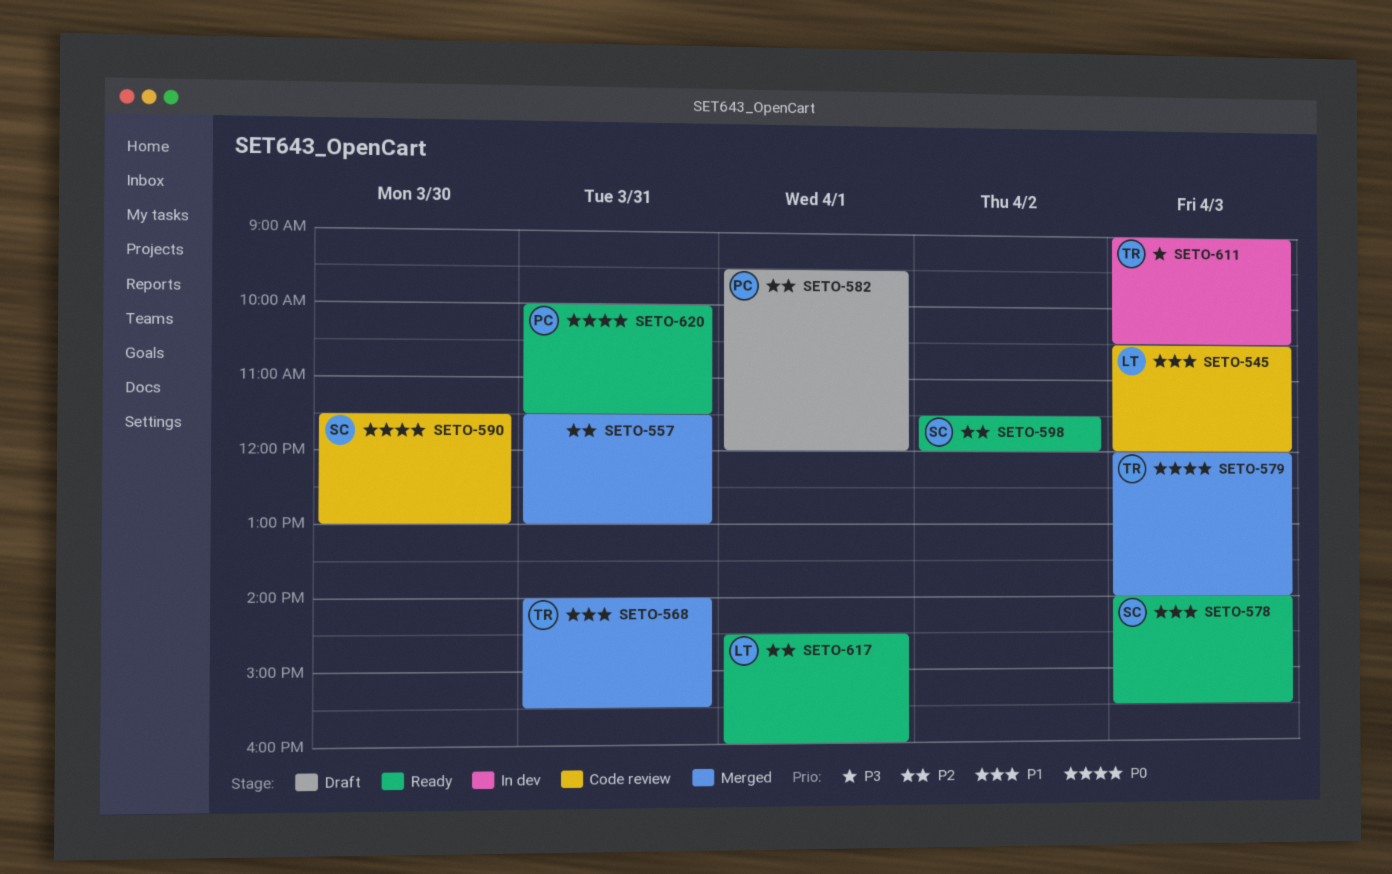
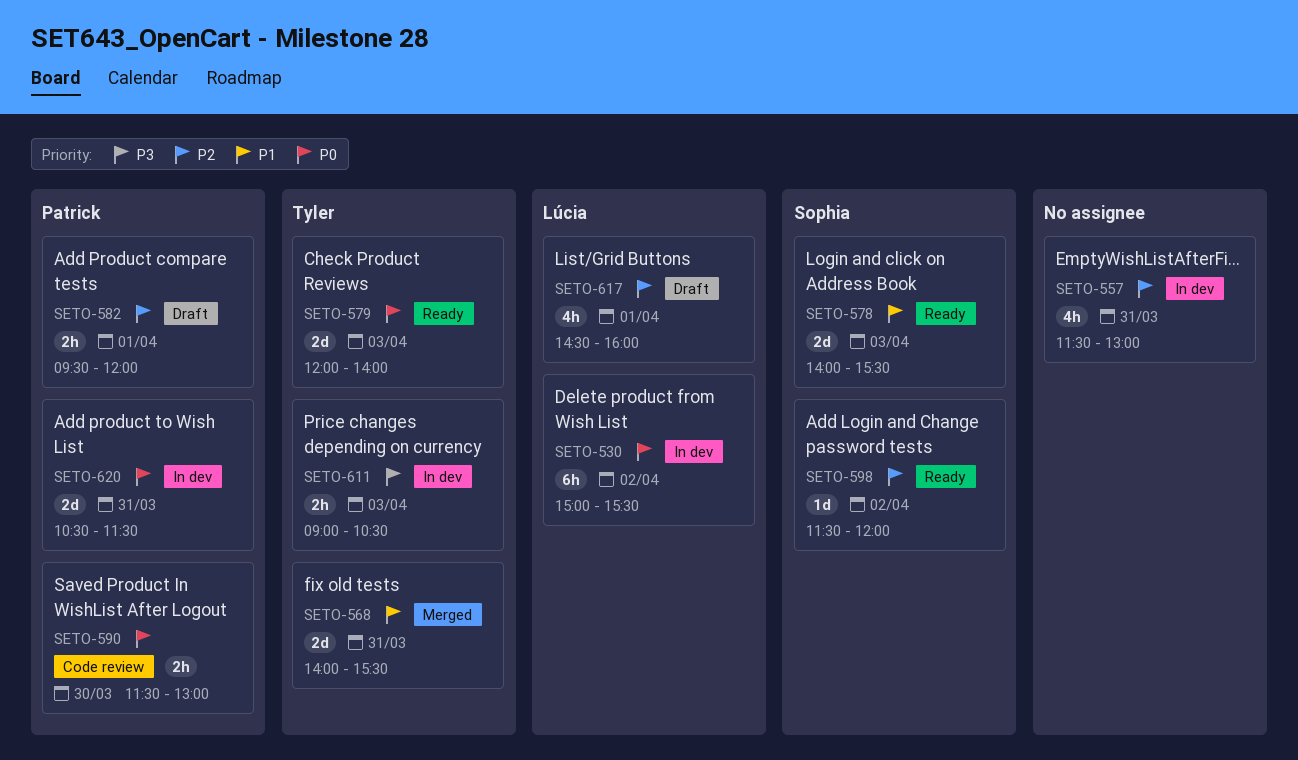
SETO-530: none -> present
SETO-545: present -> none
SETO-557, status: Merged -> In dev
SETO-579, status: Merged -> Ready
SETO-590, owner: Sophia -> Patrick
SETO-617, status: Ready -> Draft
SETO-620, status: Ready -> In dev
SETO-620, begins: 10:00 -> 10:30

